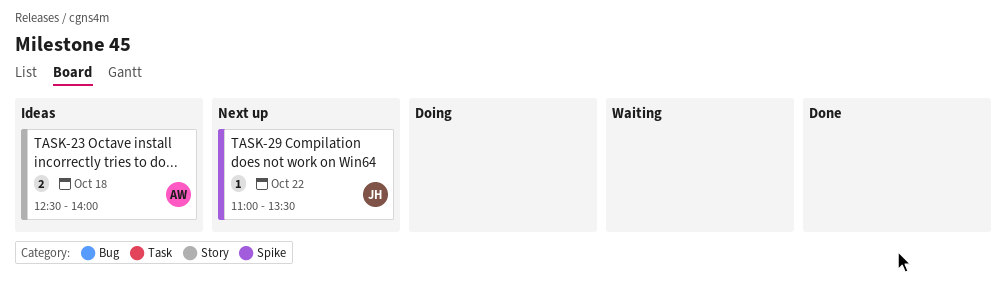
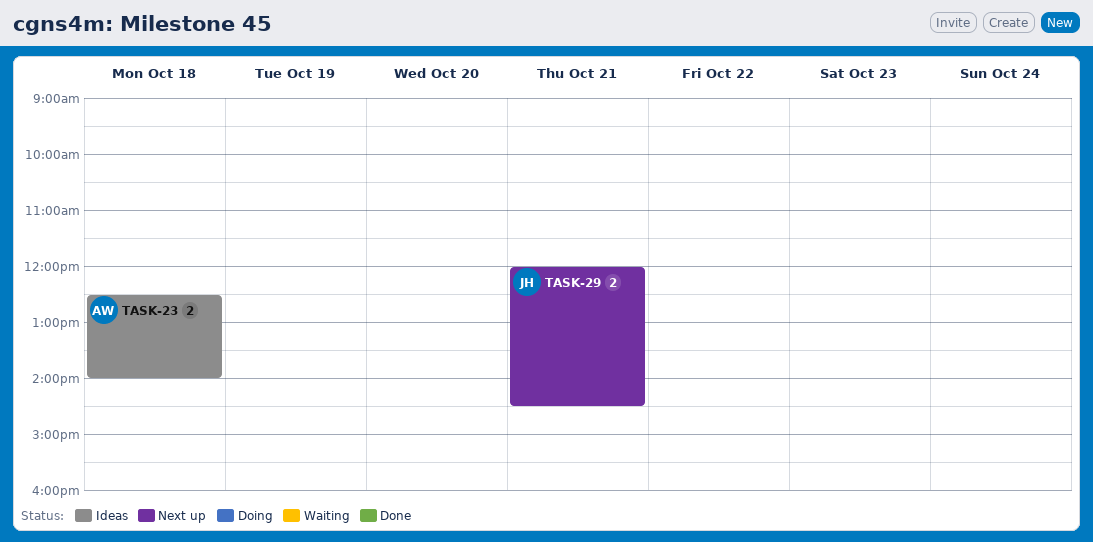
TASK-29, estimate: 1 -> 2
TASK-29, day: Oct 22 -> Oct 21
TASK-29, begins: 11:00 -> 12:00
TASK-29, ends: 13:30 -> 14:30

